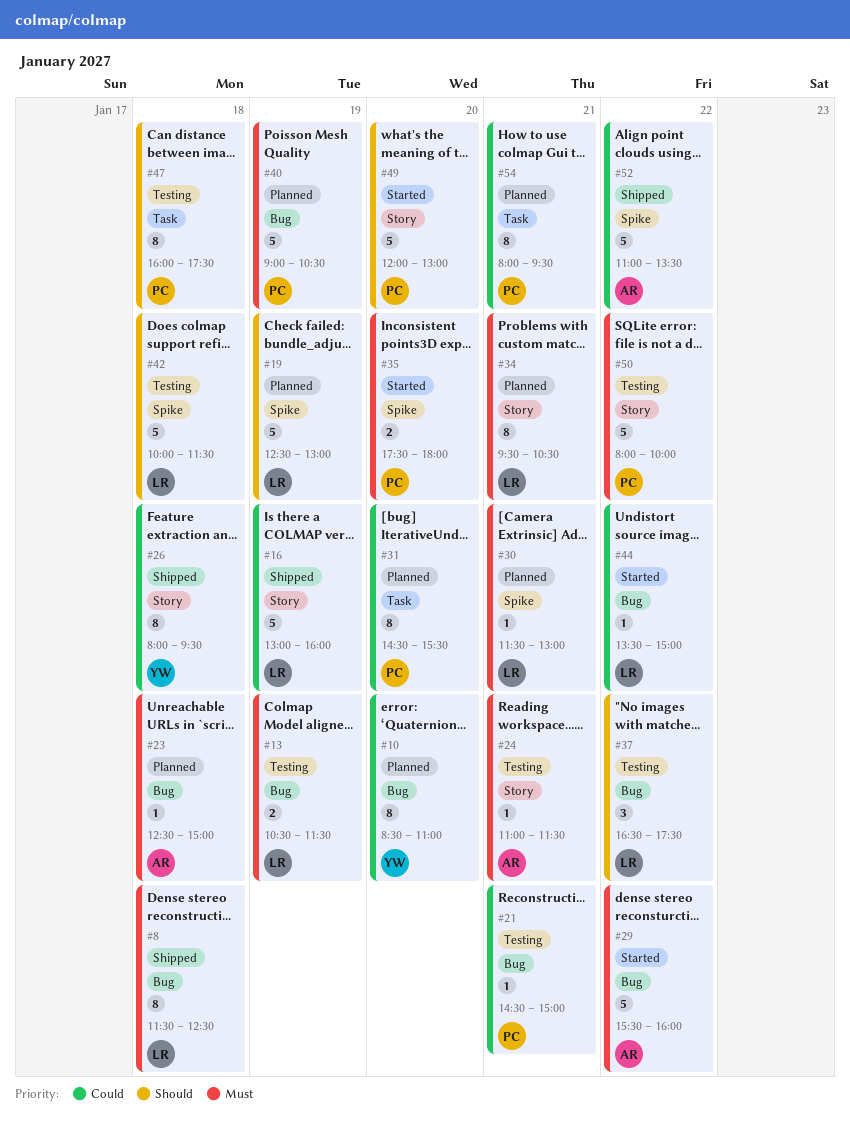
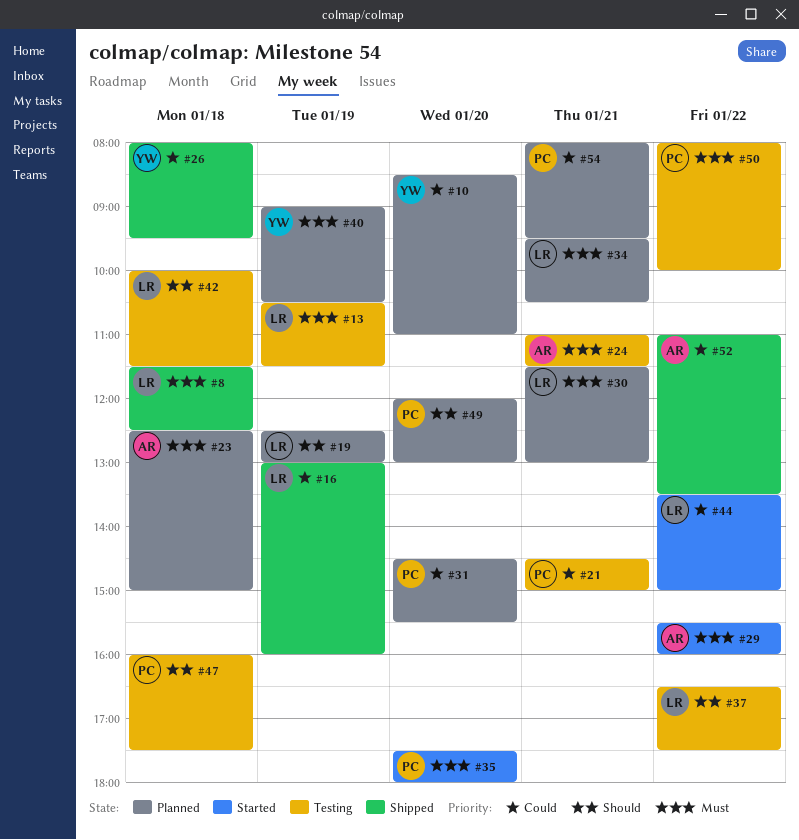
#40, owner: PC -> YW
#49, status: Started -> Planned

